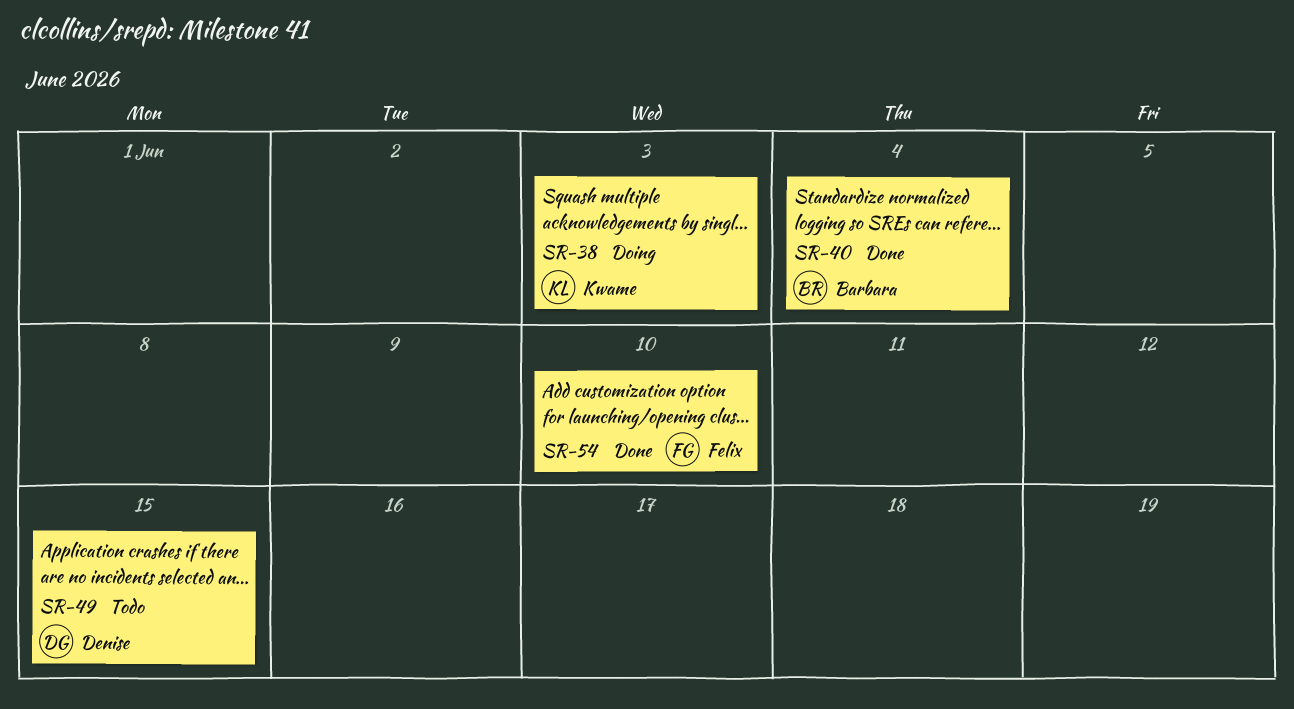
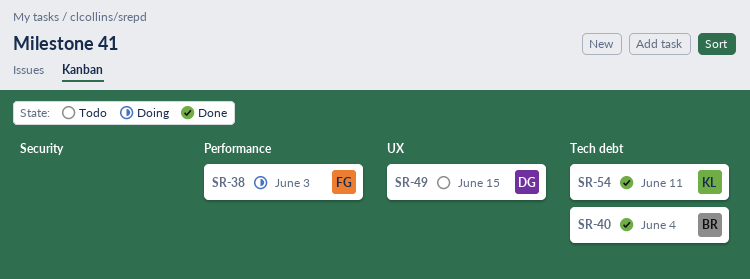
SR-38, owner: Kwame -> Felix
SR-54, owner: Felix -> Kwame
SR-54, due: Jun 10 -> Jun 11

